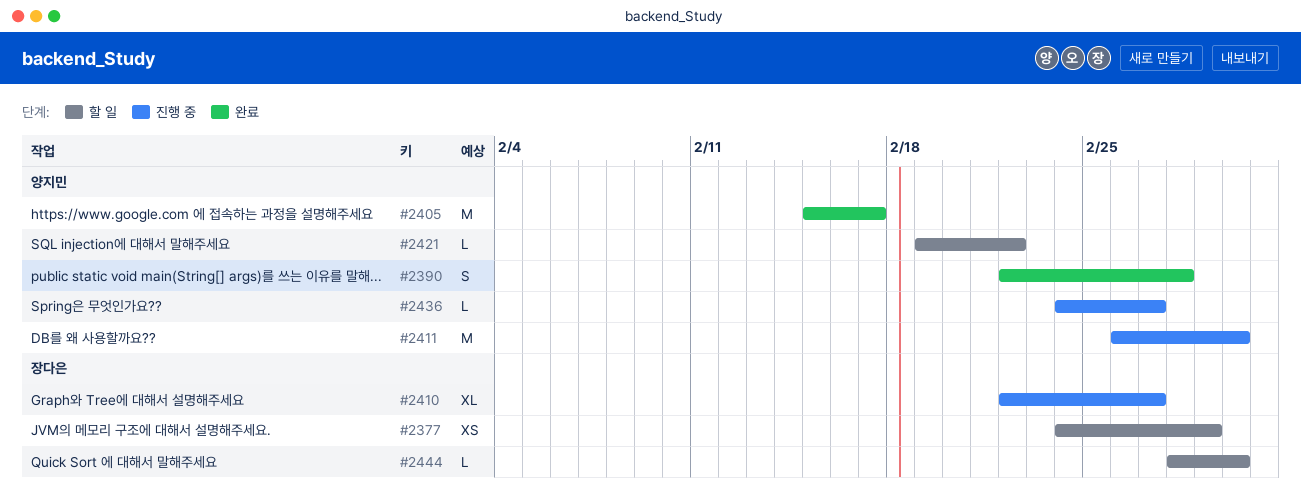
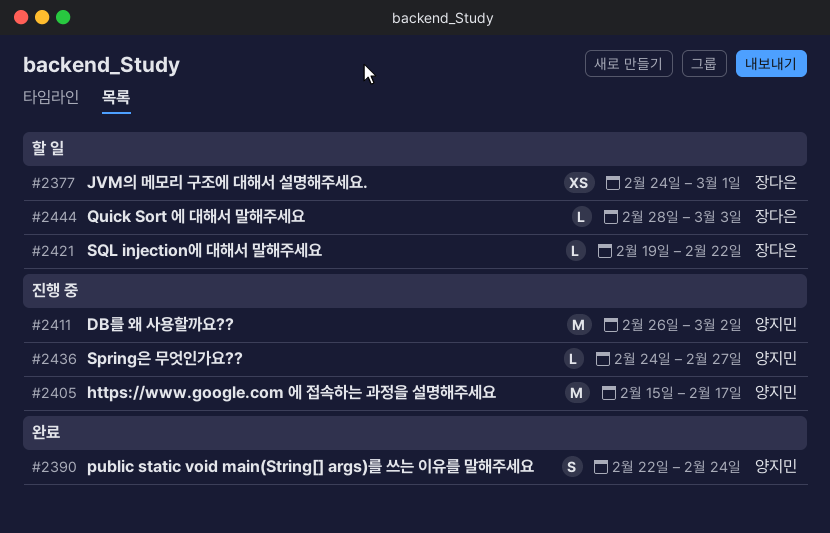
#2390, due: Feb 28 -> Feb 24
#2405, status: 완료 -> 진행 중
#2410: present -> none
#2421, owner: 양지민 -> 장다은
#2444, due: Mar 2 -> Mar 3

